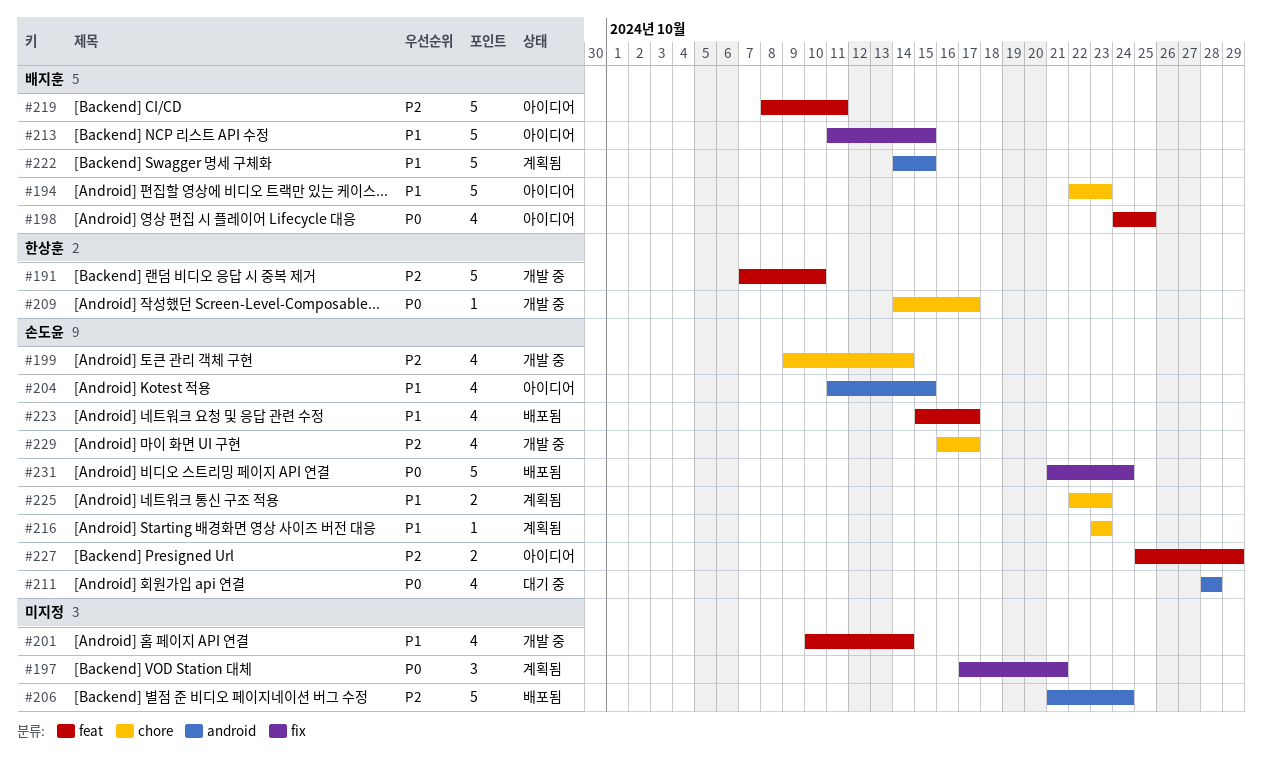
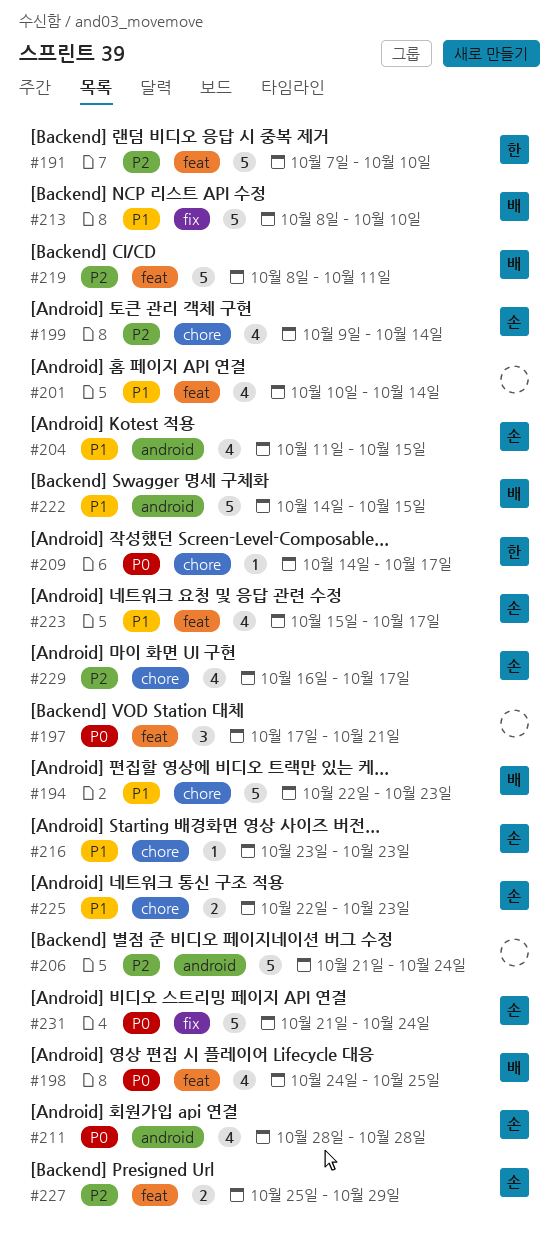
#197, label: fix -> feat
#213, start: Oct 11 -> Oct 8
#213, due: Oct 15 -> Oct 10

